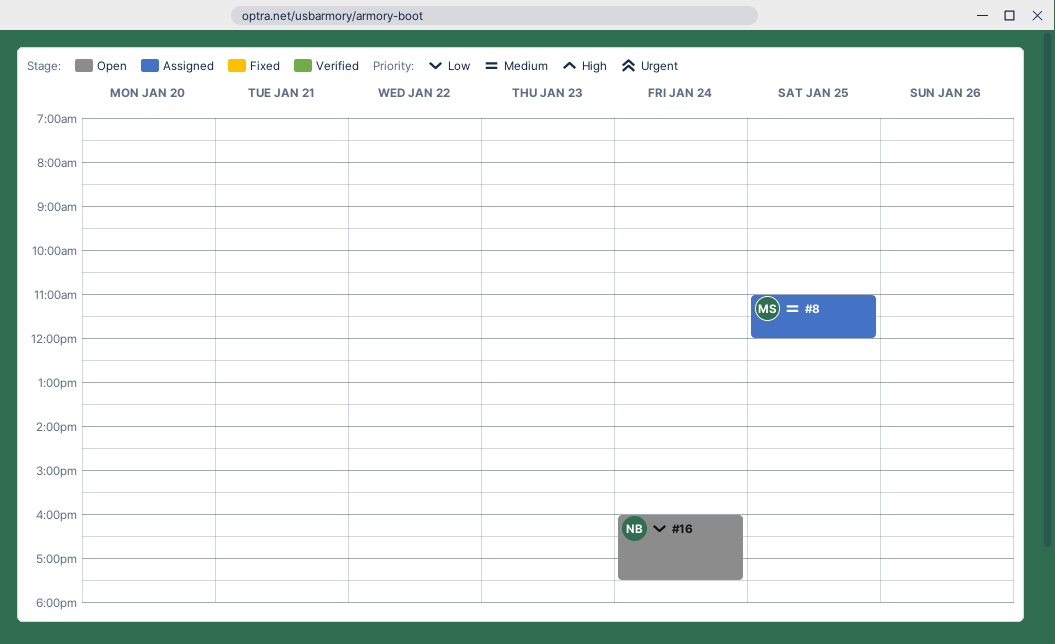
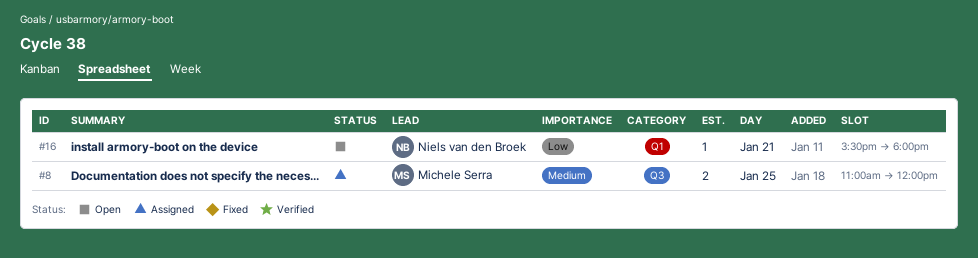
#16, day: Jan 24 -> Jan 21
#16, begins: 16:00 -> 15:30
#16, ends: 17:30 -> 18:00

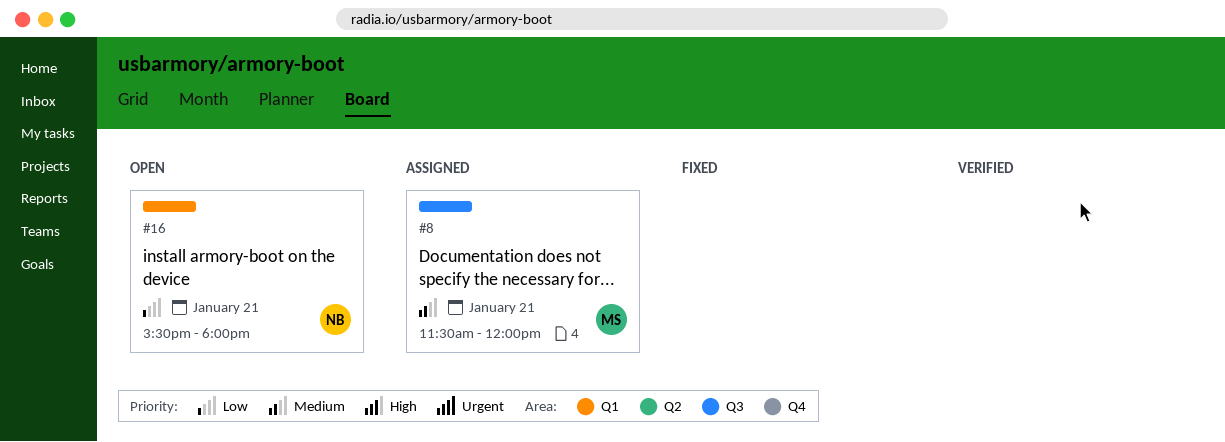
#8, day: Jan 25 -> Jan 21
#8, begins: 11:00 -> 11:30

